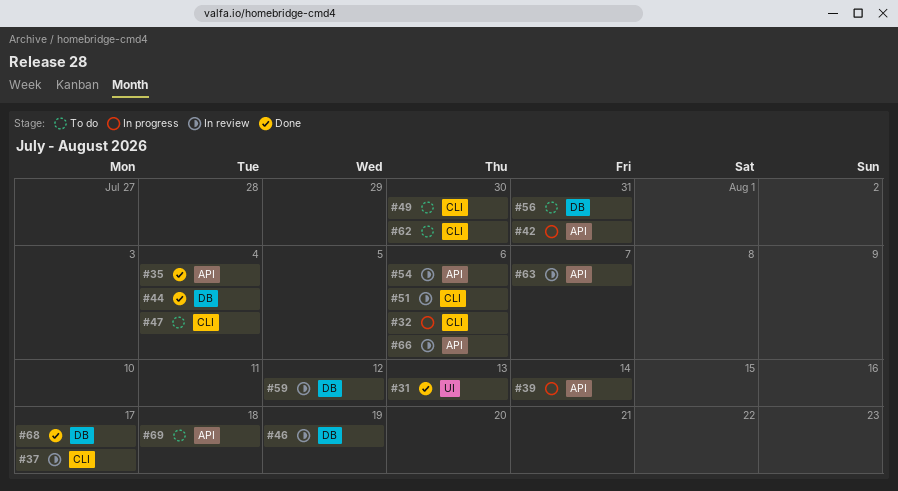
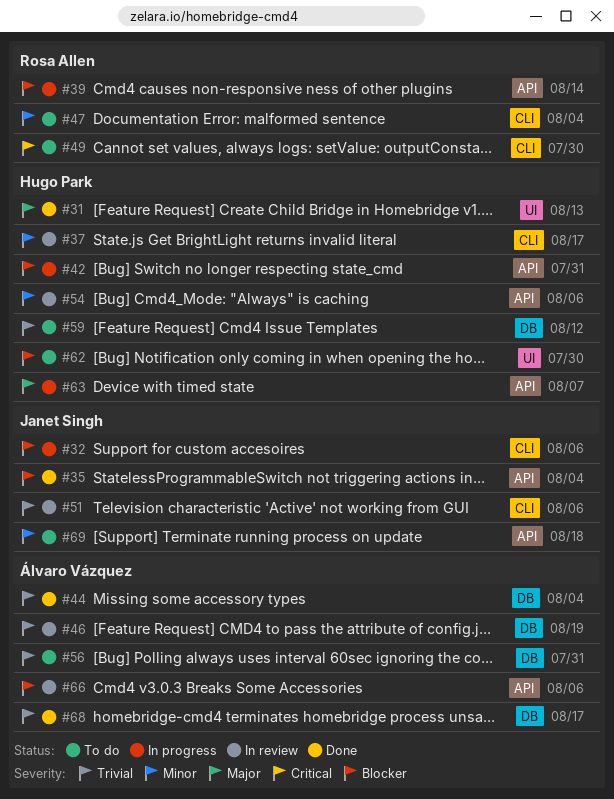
#59, status: In review -> To do
#62, label: CLI -> UI
#63, status: In review -> In progress

